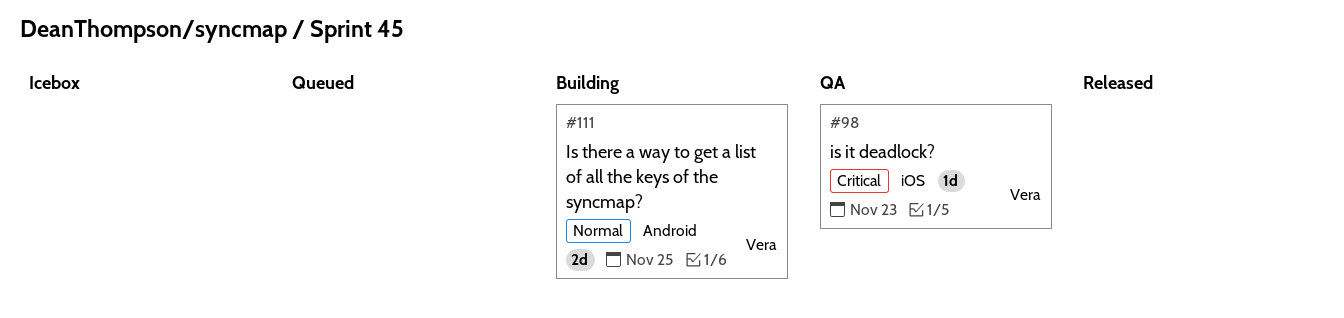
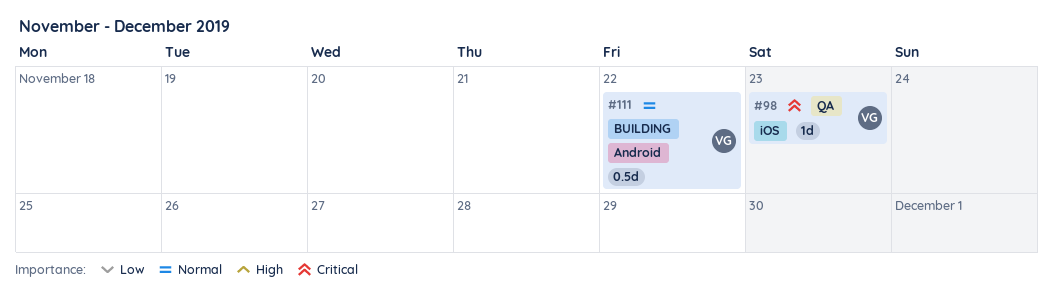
#111, estimate: 2d -> 0.5d
#111, due: Nov 25 -> Nov 22

